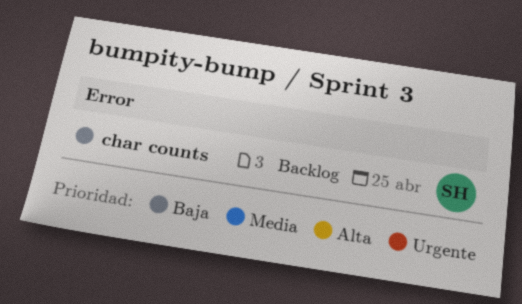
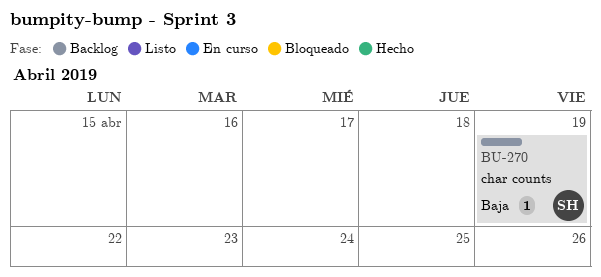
char counts, due: Apr 25 -> Apr 19

